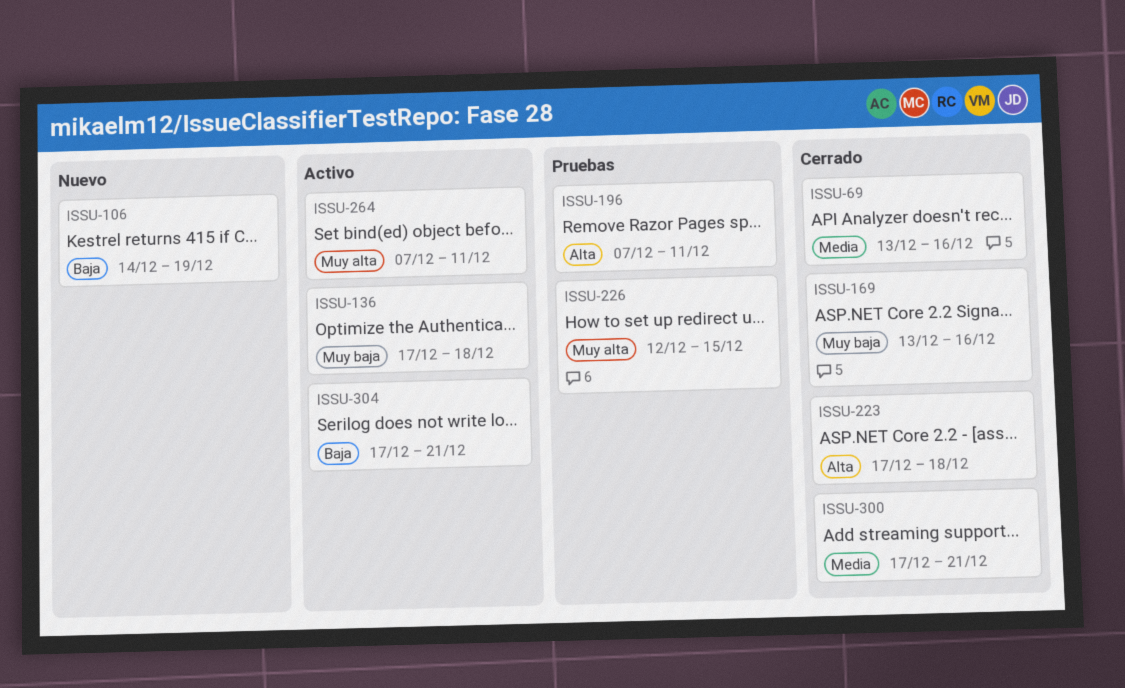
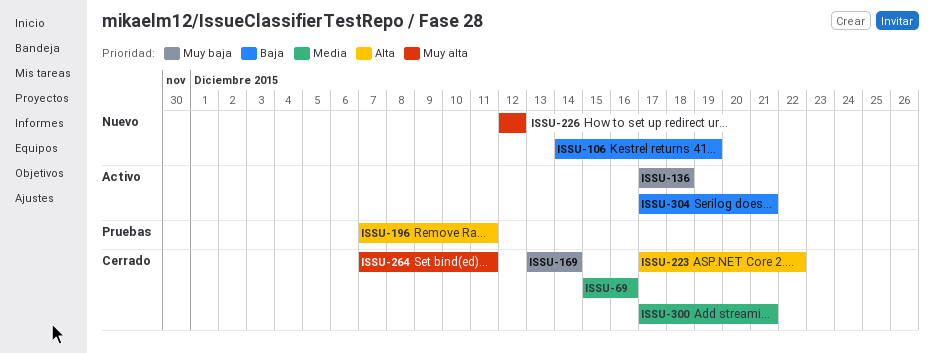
ISSU-69, start: Dec 13 -> Dec 15
ISSU-169, due: Dec 16 -> Dec 14
ISSU-223, due: Dec 18 -> Dec 22
ISSU-226, status: Pruebas -> Nuevo
ISSU-226, due: Dec 15 -> Dec 12
ISSU-264, status: Activo -> Cerrado

